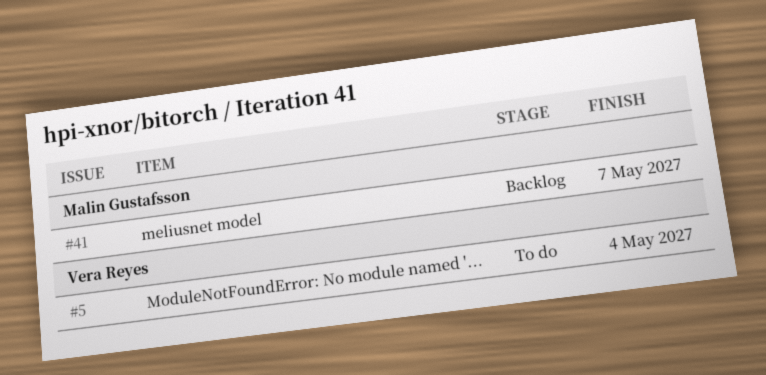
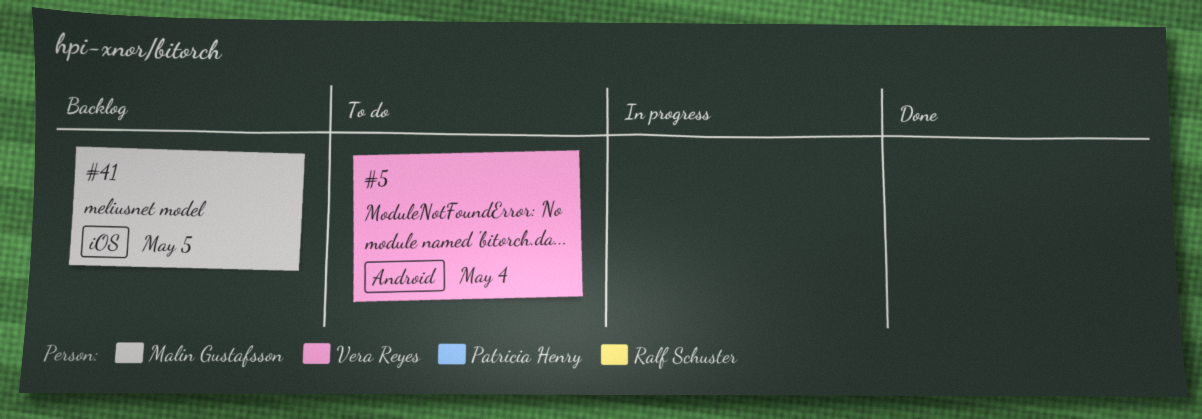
#41, due: May 7 -> May 5

